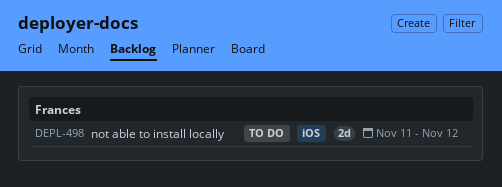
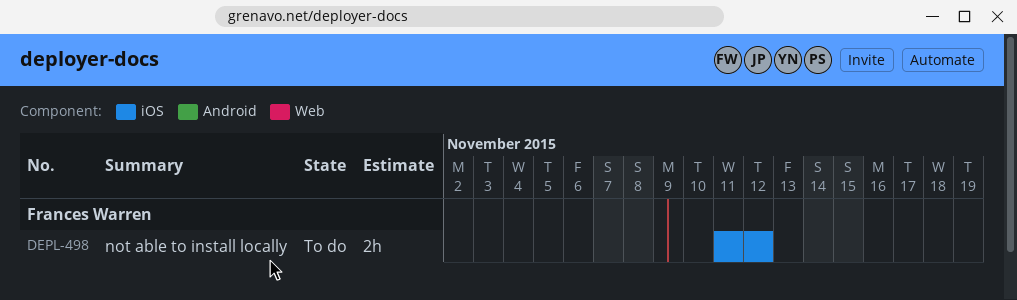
DEPL-498, estimate: 2d -> 2h

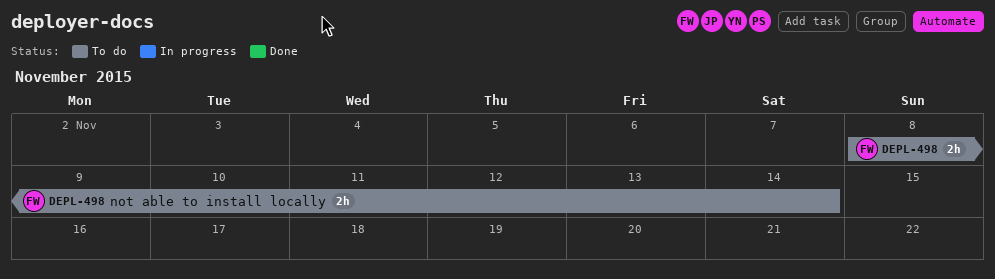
DEPL-498, start: Nov 11 -> Nov 8
DEPL-498, due: Nov 12 -> Nov 14

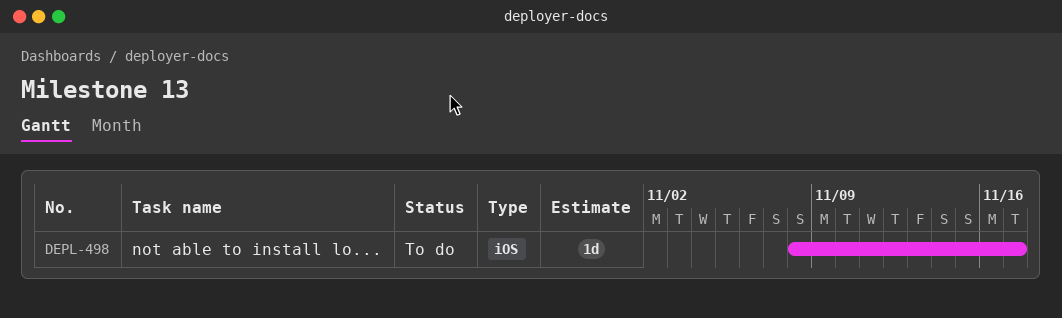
DEPL-498, estimate: 2h -> 1d
DEPL-498, due: Nov 14 -> Nov 17

